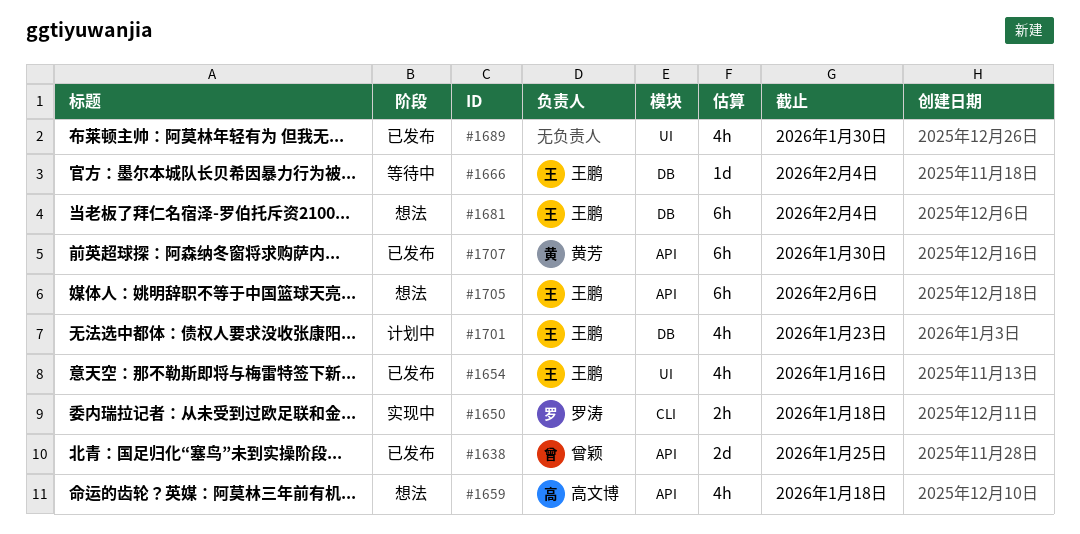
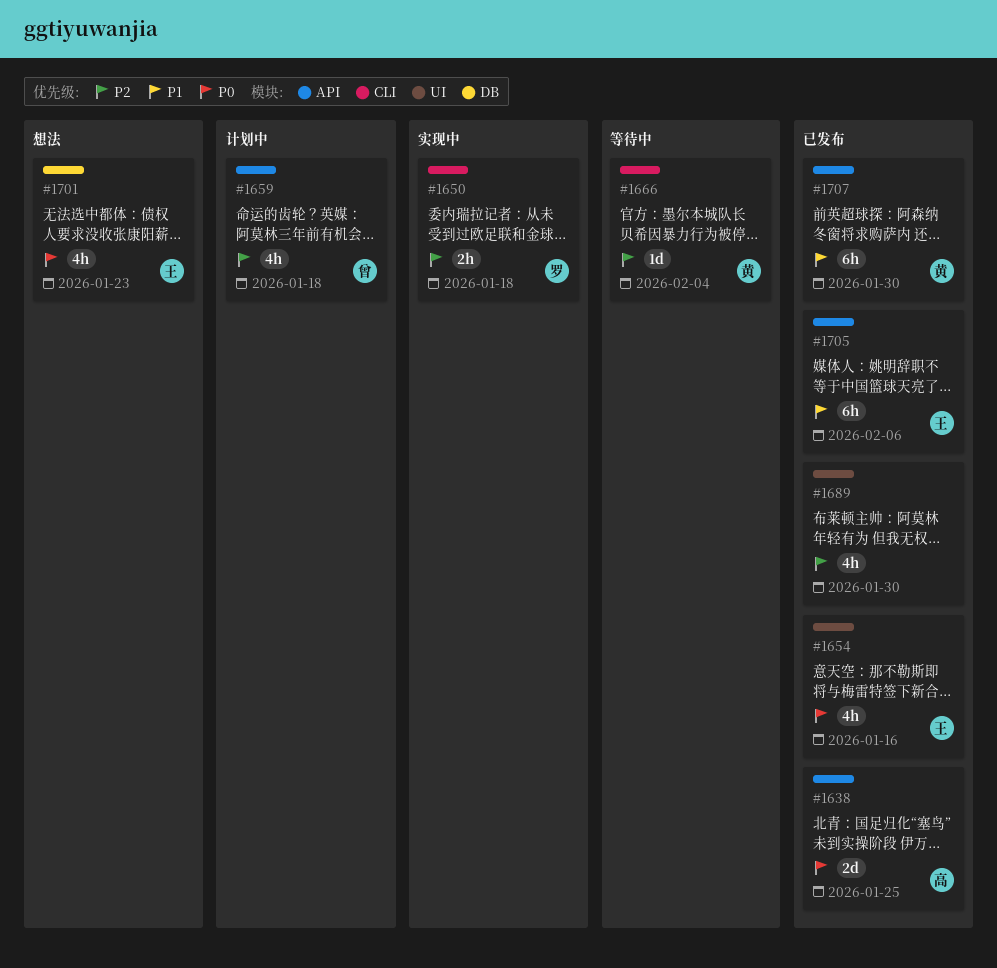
#1638, owner: 曾颖 -> 高文博
#1659, status: 想法 -> 计划中
#1659, owner: 高文博 -> 曾颖
#1666, owner: 王鹏 -> 黄芳
#1666, label: DB -> CLI
#1681: present -> none
#1701, status: 计划中 -> 想法
#1705, status: 想法 -> 已发布

